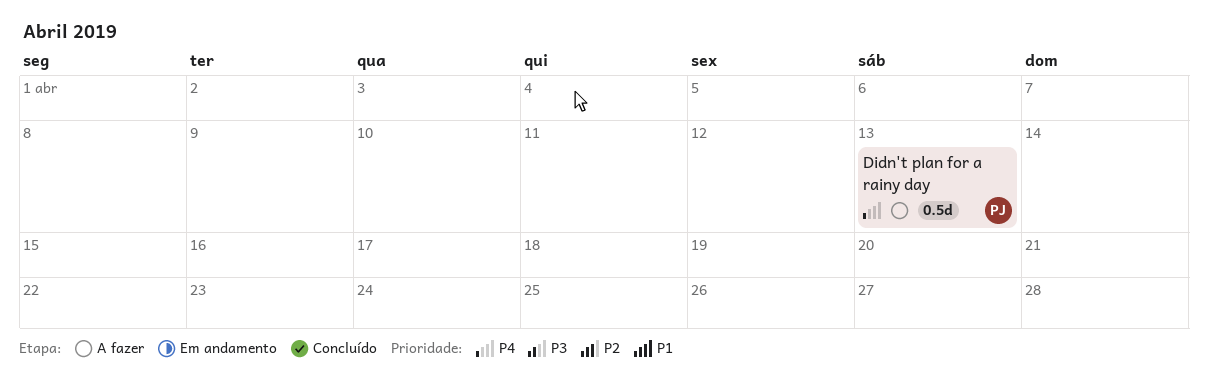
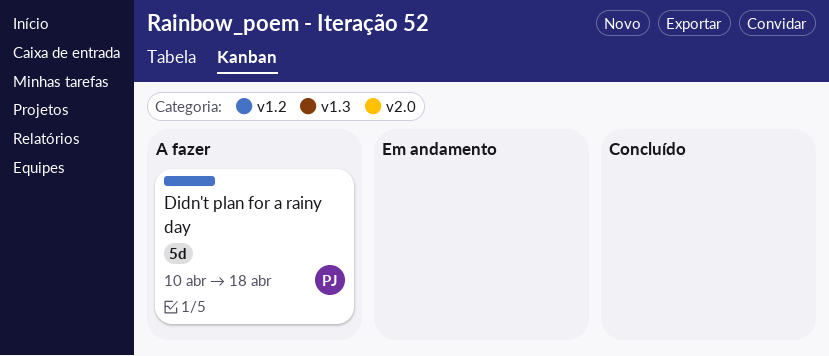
Didn't plan for a rainy day, estimate: 0.5d -> 5d
Didn't plan for a rainy day, due: Apr 13 -> Apr 18

